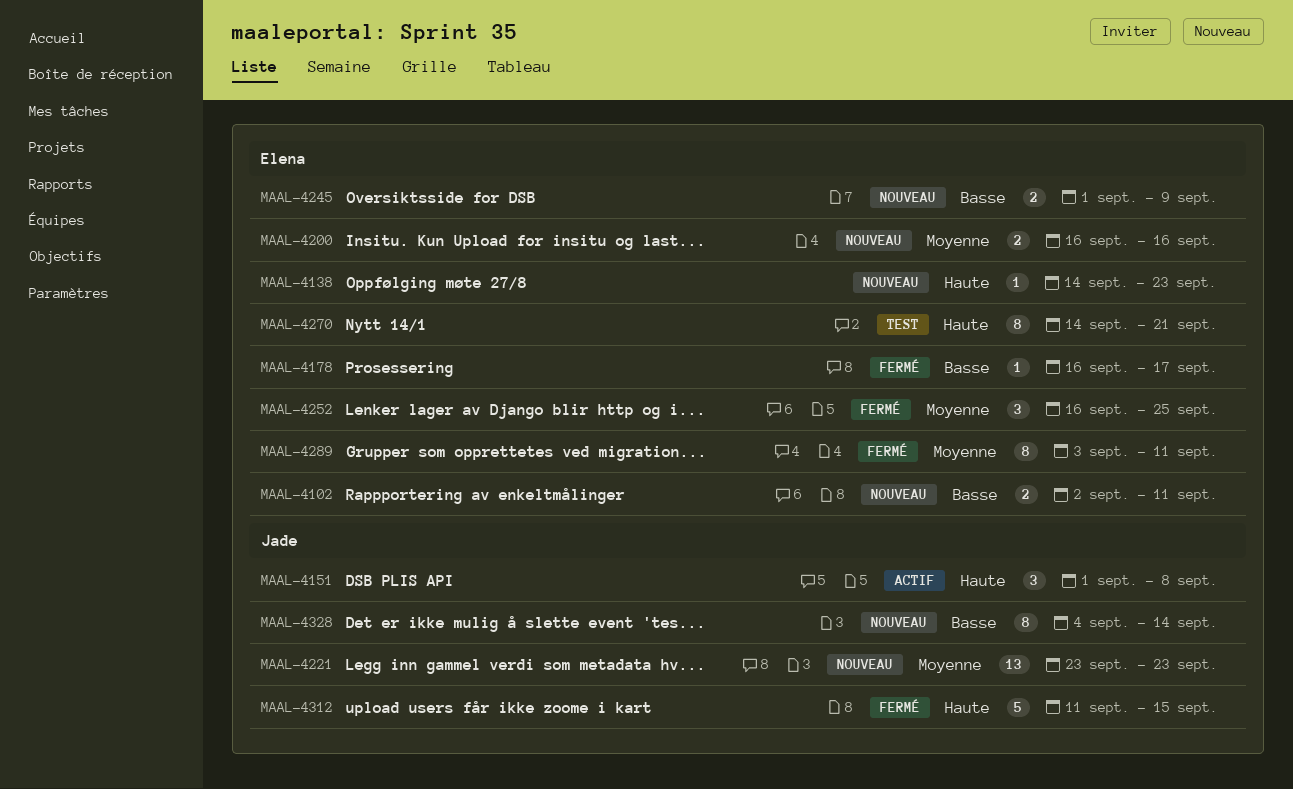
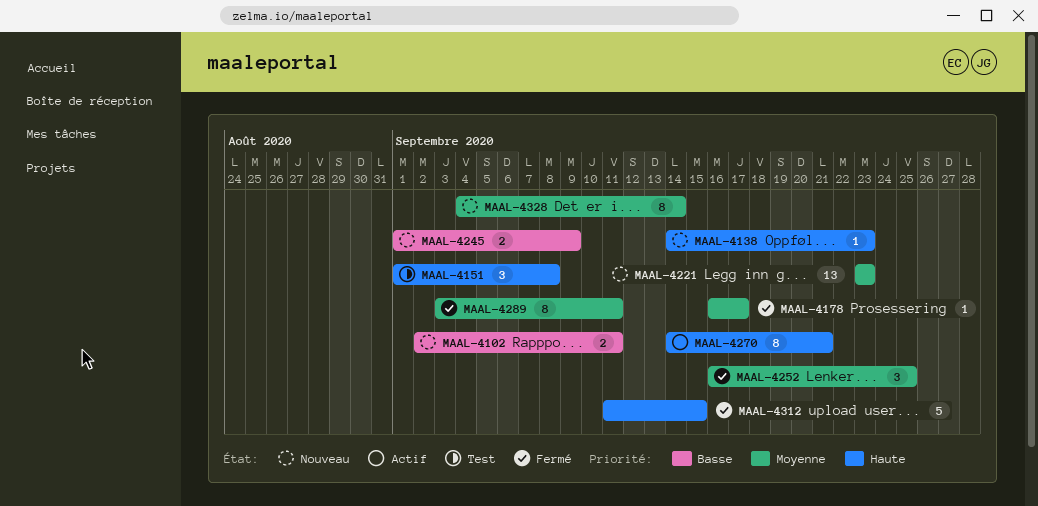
MAAL-4151, status: Actif -> Test
MAAL-4178, priority: Basse -> Moyenne
MAAL-4200: present -> none
MAAL-4270, status: Test -> Actif
MAAL-4328, priority: Basse -> Moyenne

